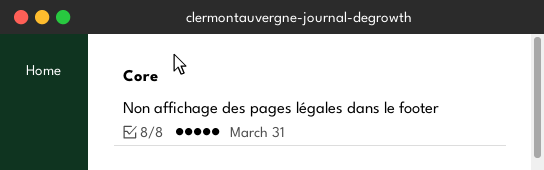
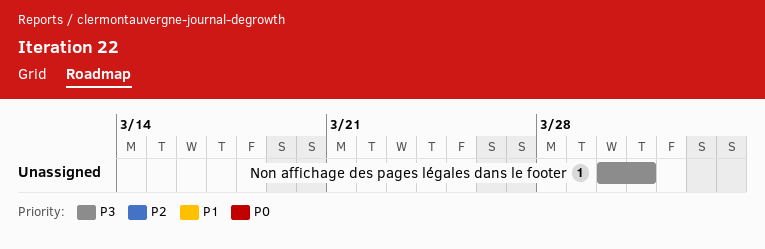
Non affichage des pages légales dans le footer, estimate: 5 -> 1

